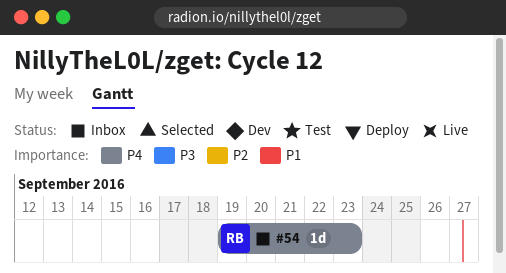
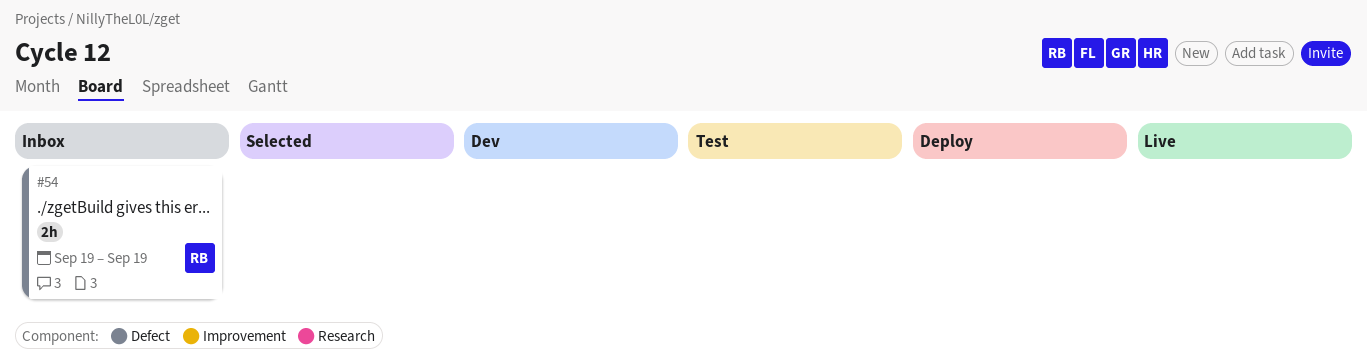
#54, estimate: 1d -> 2h
#54, due: Sep 23 -> Sep 19

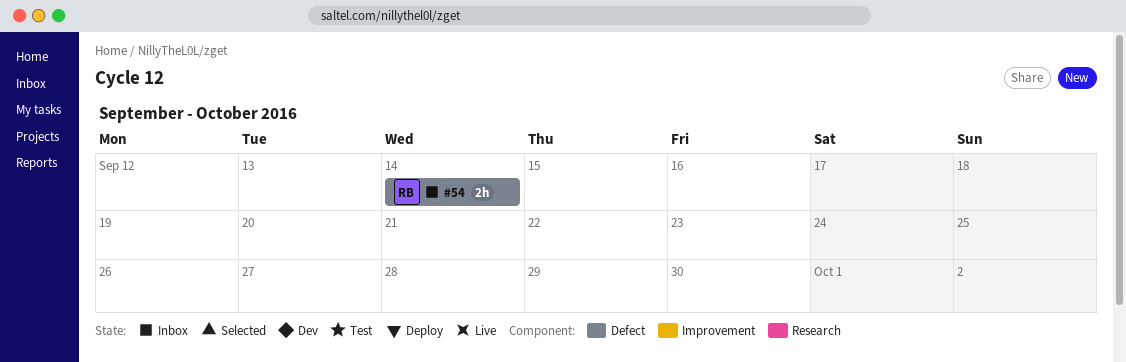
#54, start: Sep 19 -> Sep 14
#54, due: Sep 19 -> Sep 14

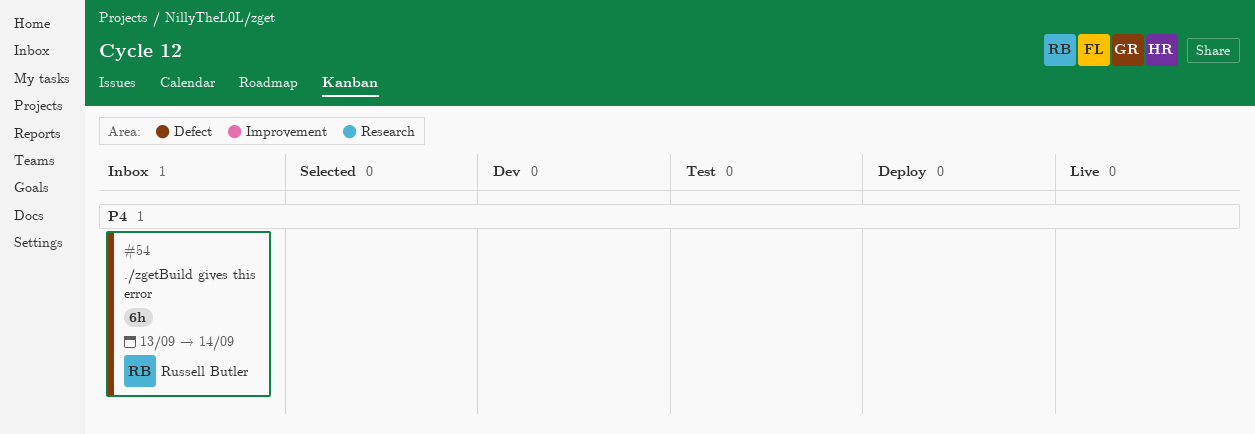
#54, estimate: 2h -> 6h
#54, start: Sep 14 -> Sep 13

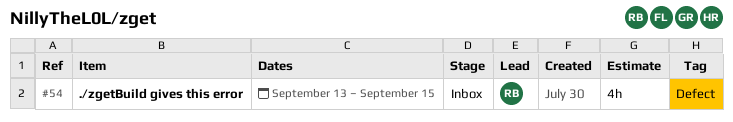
#54, estimate: 6h -> 4h
#54, due: Sep 14 -> Sep 15

